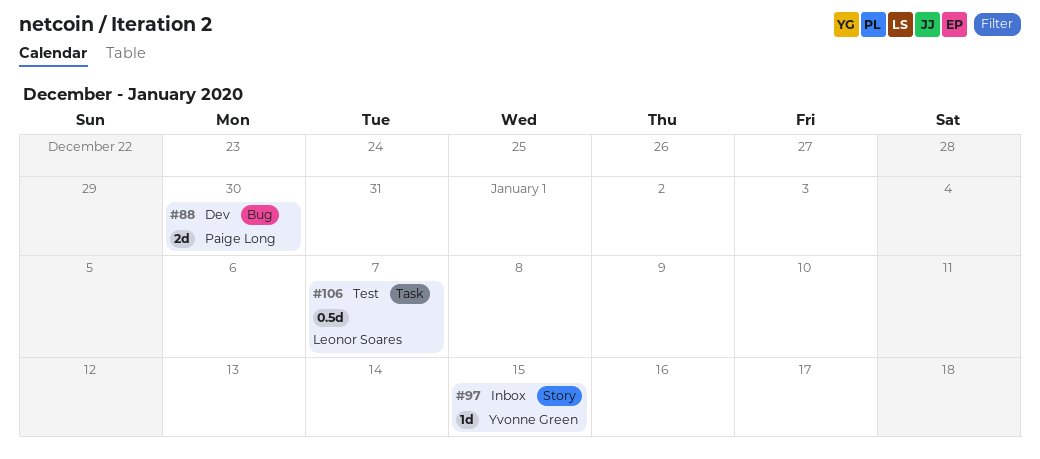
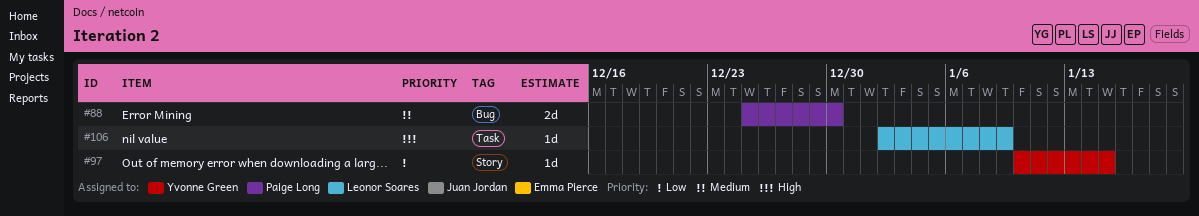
#106, estimate: 0.5d -> 1d
#106, due: Jan 7 -> Jan 9

